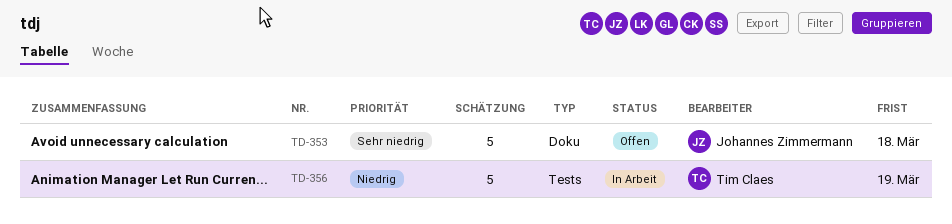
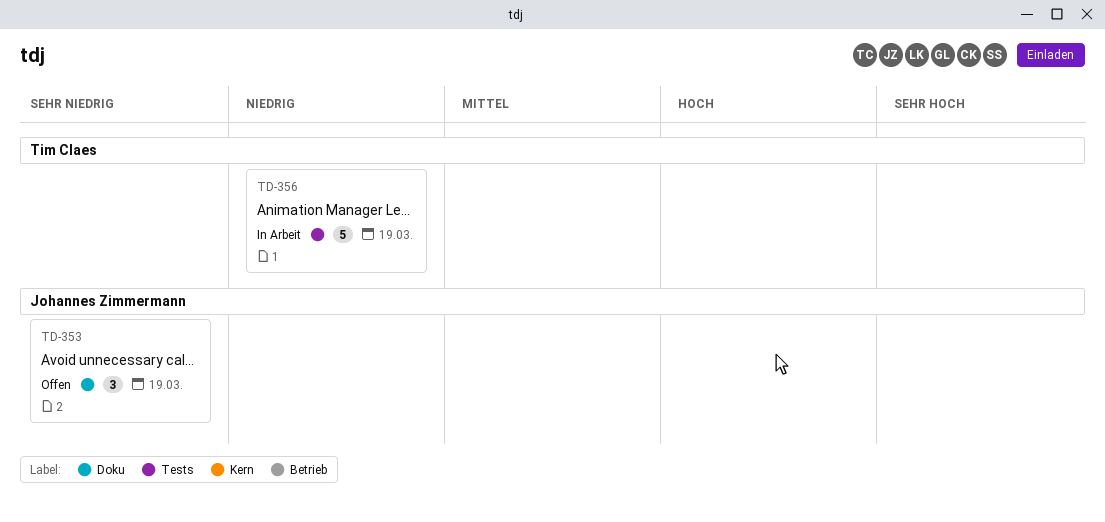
TD-353, estimate: 5 -> 3
TD-353, due: Mar 18 -> Mar 19

